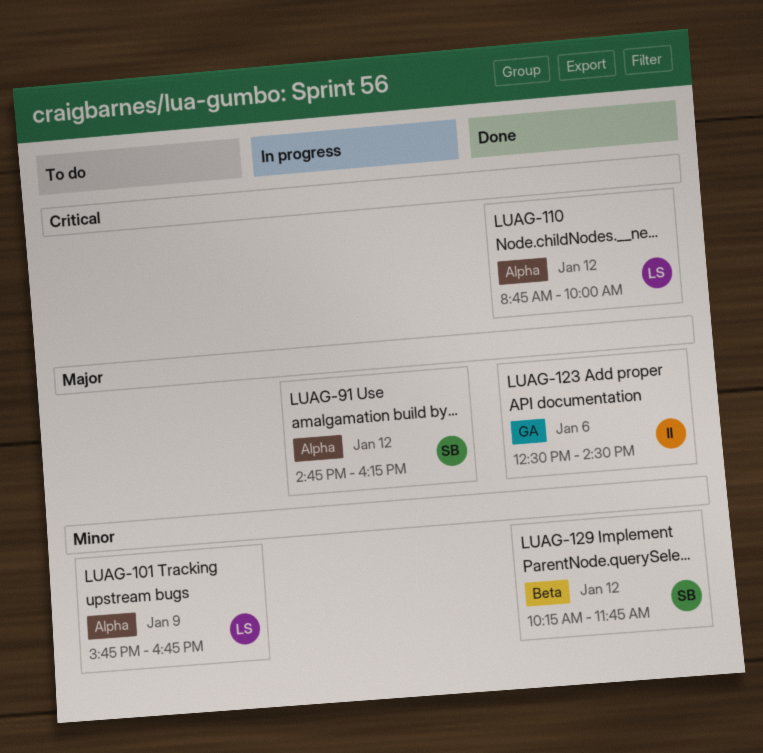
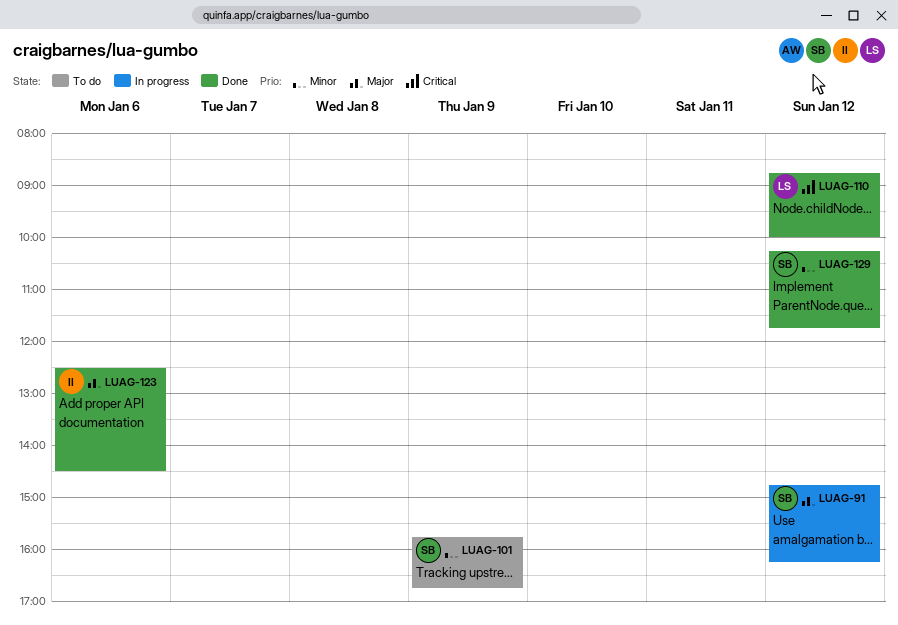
LUAG-101, owner: LS -> SB

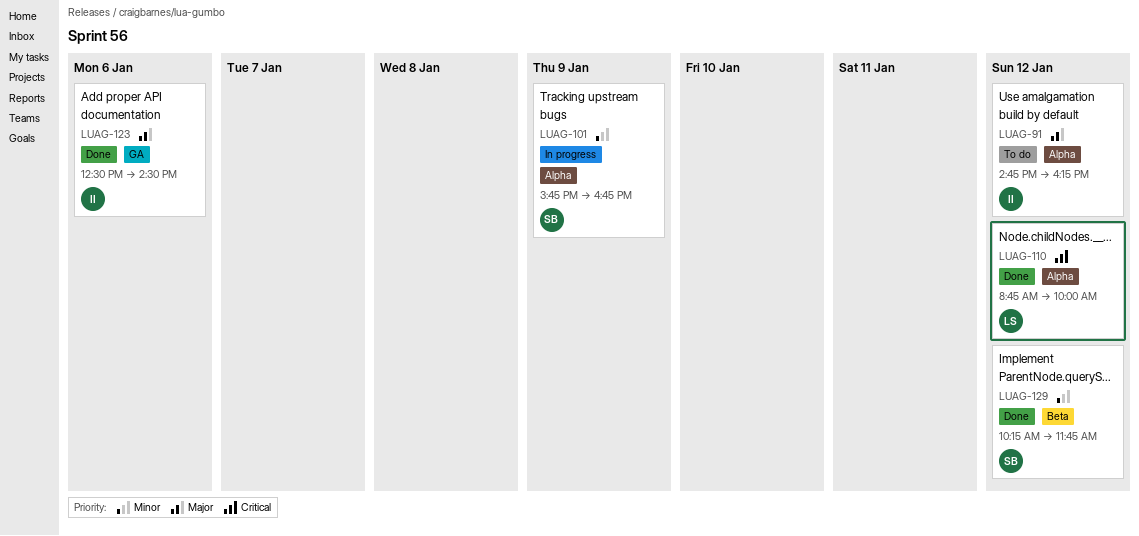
LUAG-91, status: In progress -> To do
LUAG-91, owner: SB -> II
LUAG-101, status: To do -> In progress

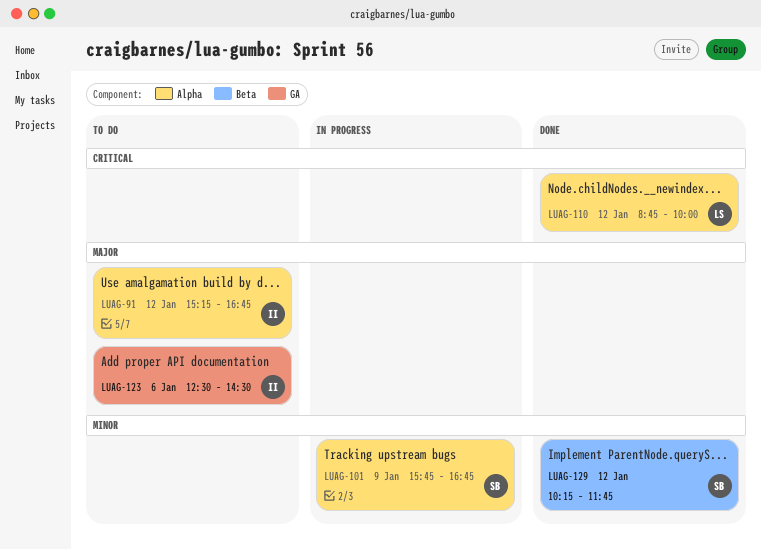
LUAG-91, begins: 14:45 -> 15:15
LUAG-91, ends: 16:15 -> 16:45
LUAG-123, status: Done -> To do

